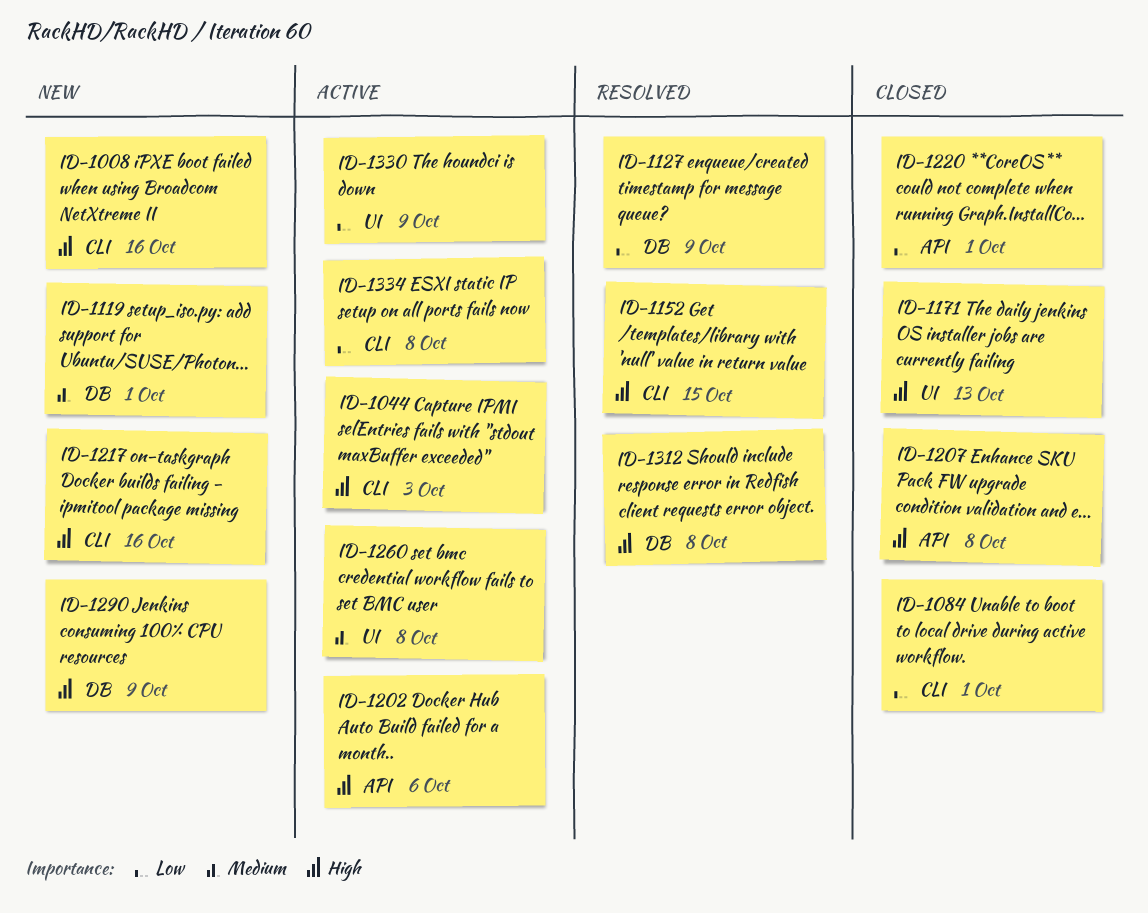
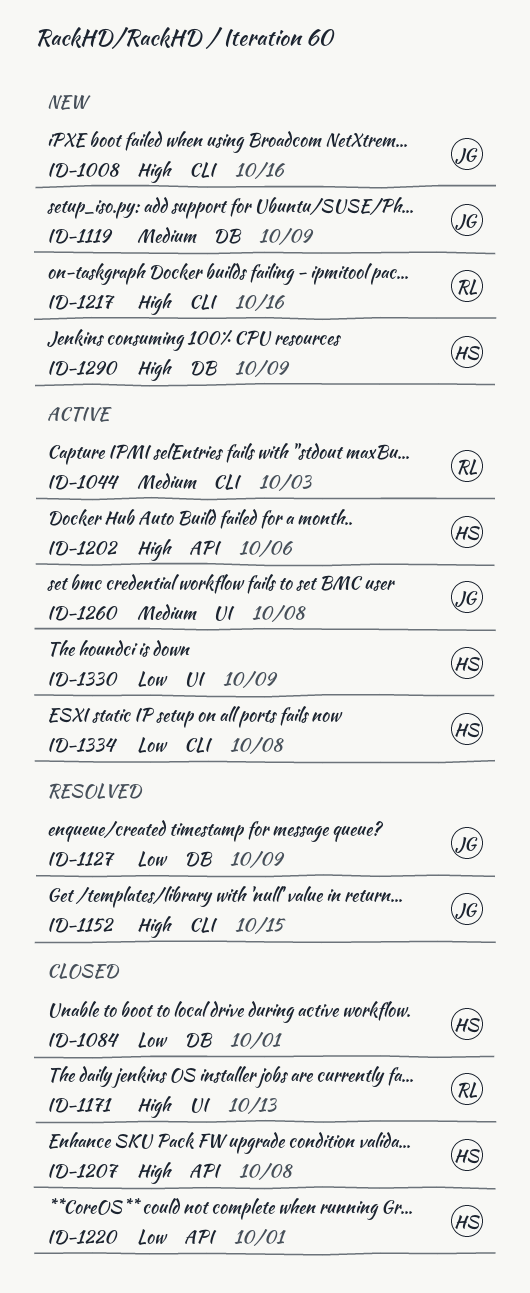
ID-1044, priority: High -> Medium
ID-1084, label: CLI -> DB
ID-1119, due: Oct 1 -> Oct 9
ID-1312: present -> none

